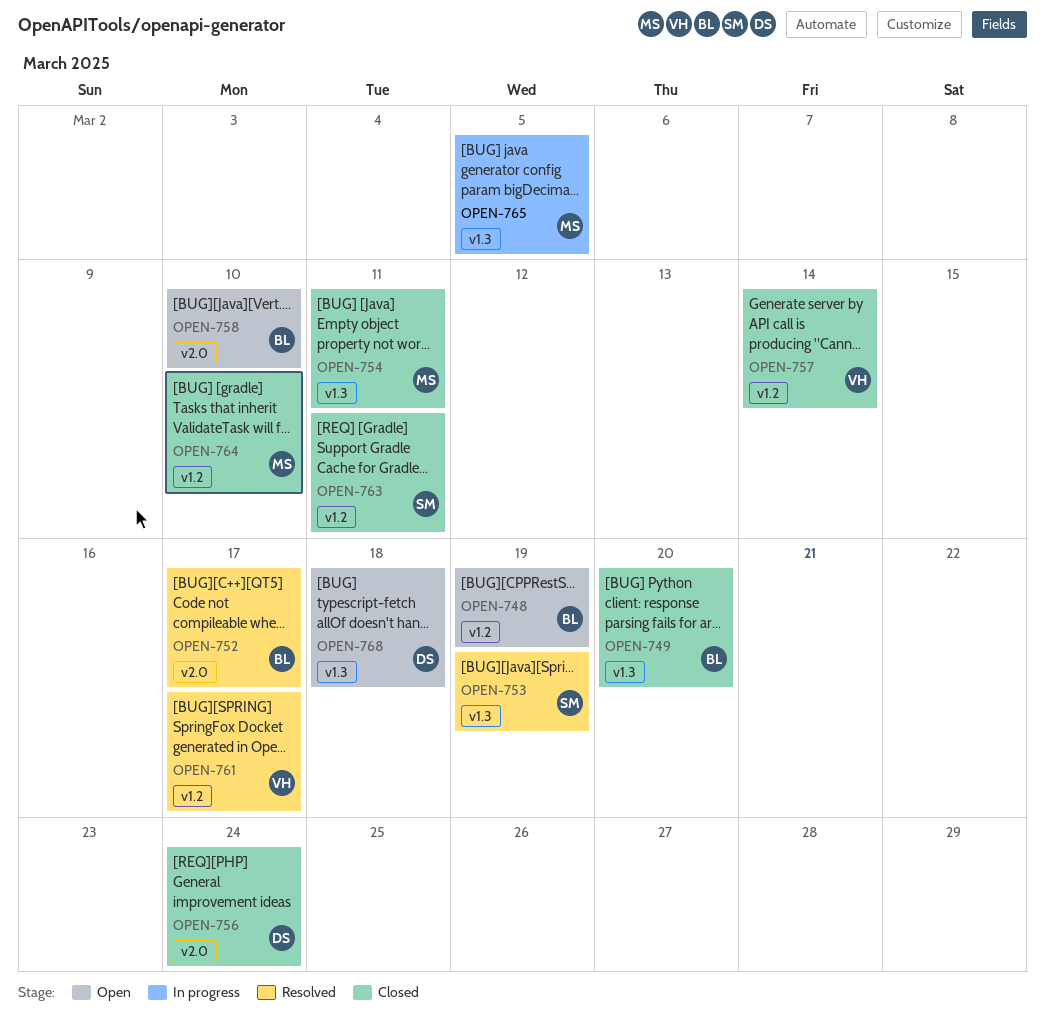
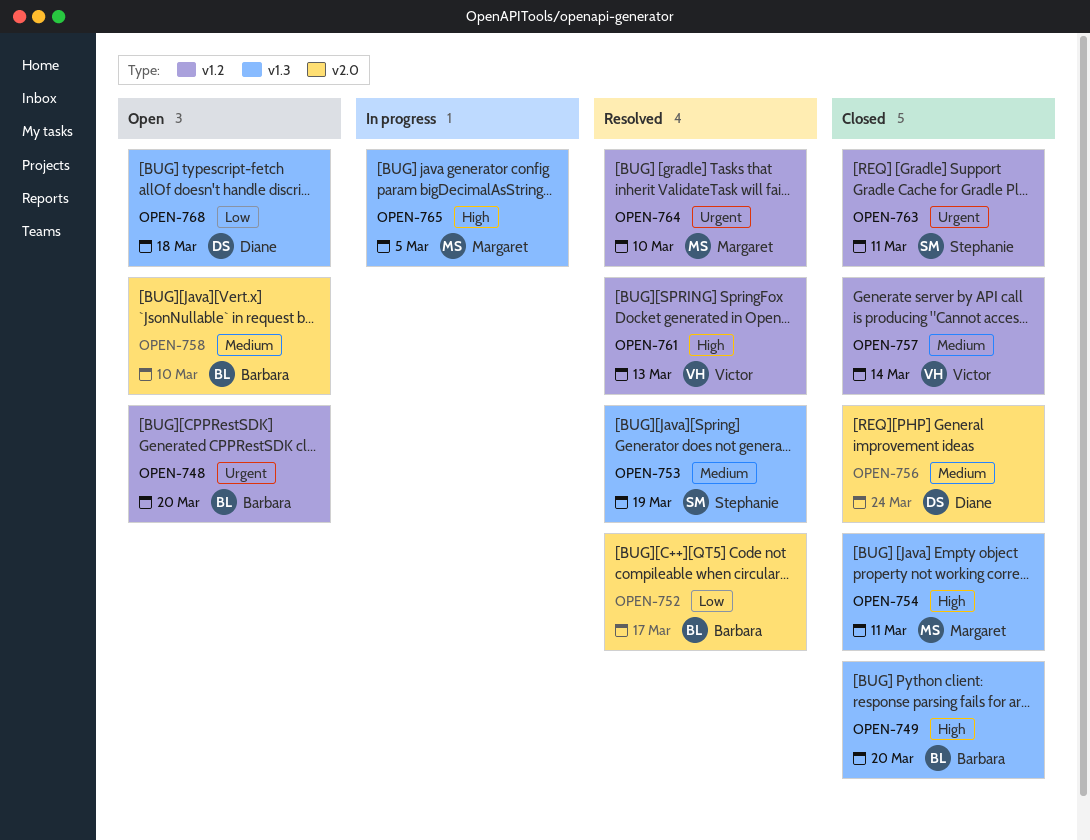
OPEN-748, due: Mar 19 -> Mar 20
OPEN-761, due: Mar 17 -> Mar 13
OPEN-764, status: Closed -> Resolved

